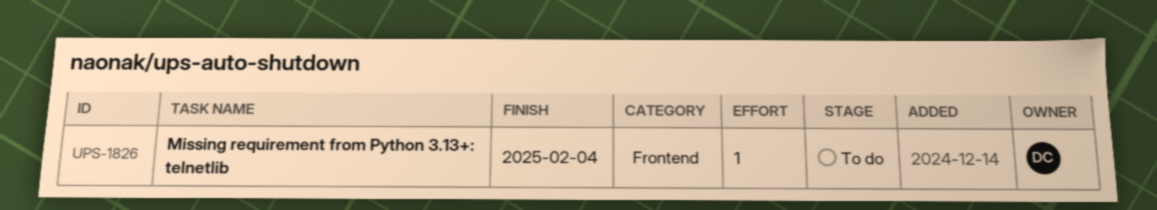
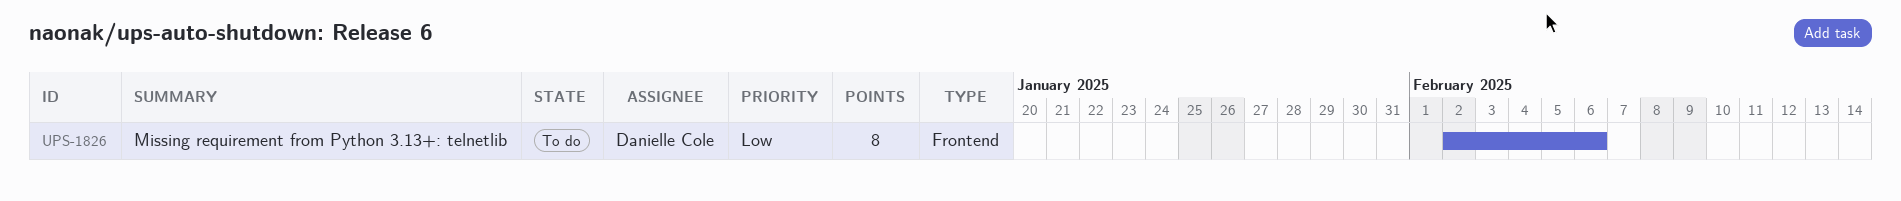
UPS-1826, estimate: 1 -> 8
UPS-1826, due: Feb 4 -> Feb 6

